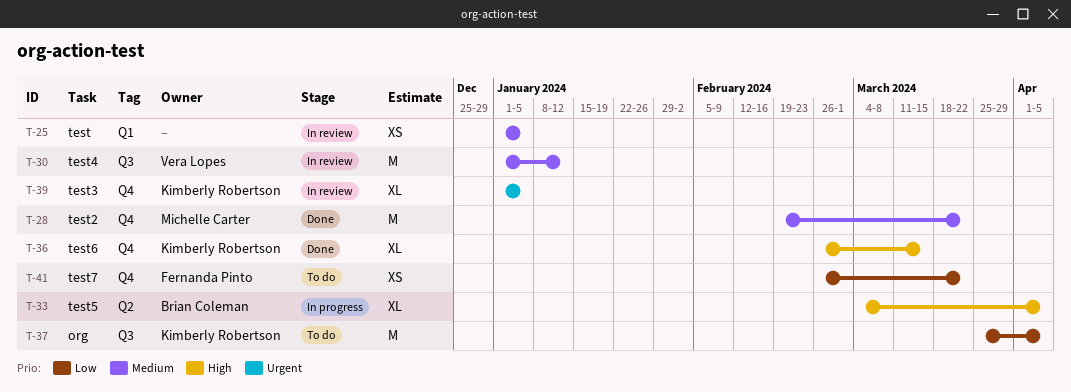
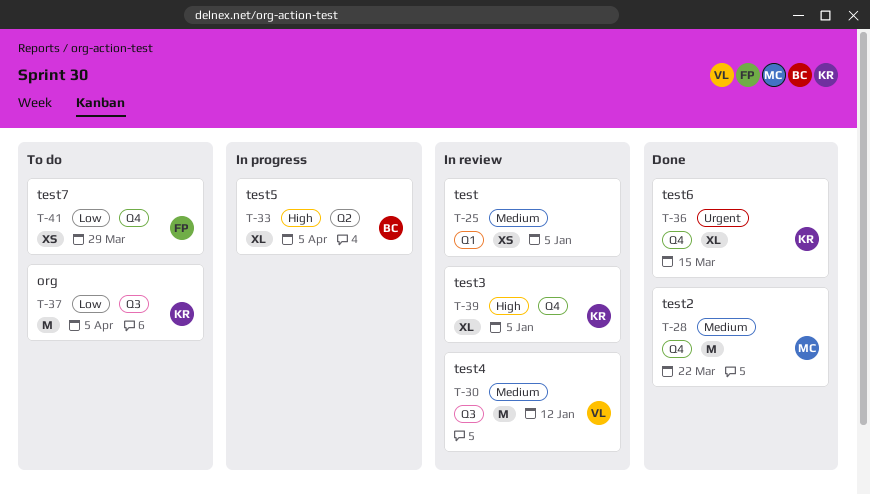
T-36, priority: High -> Urgent
T-39, priority: Urgent -> High
T-41, due: Mar 22 -> Mar 29

